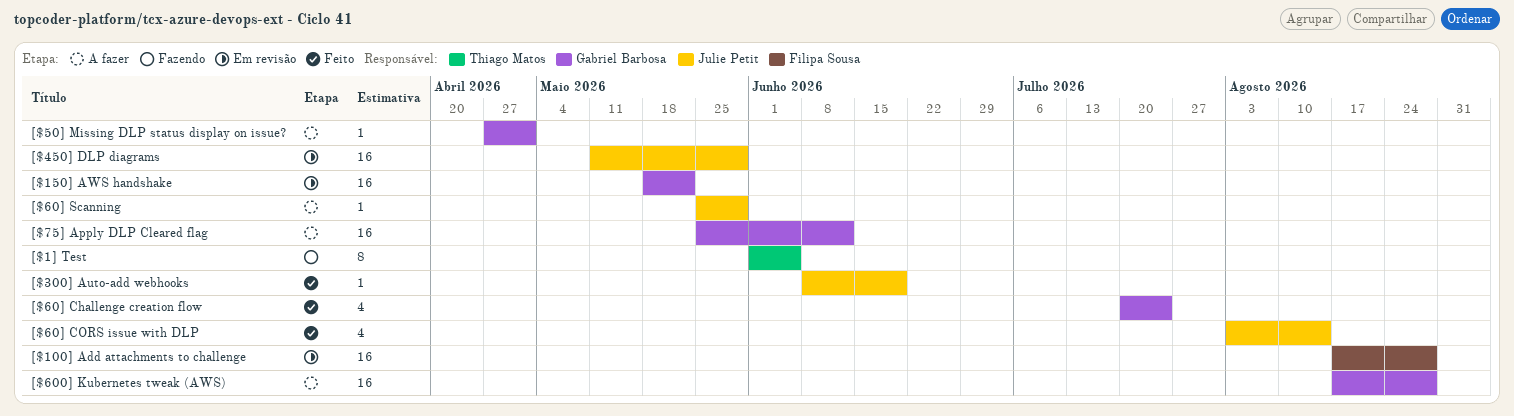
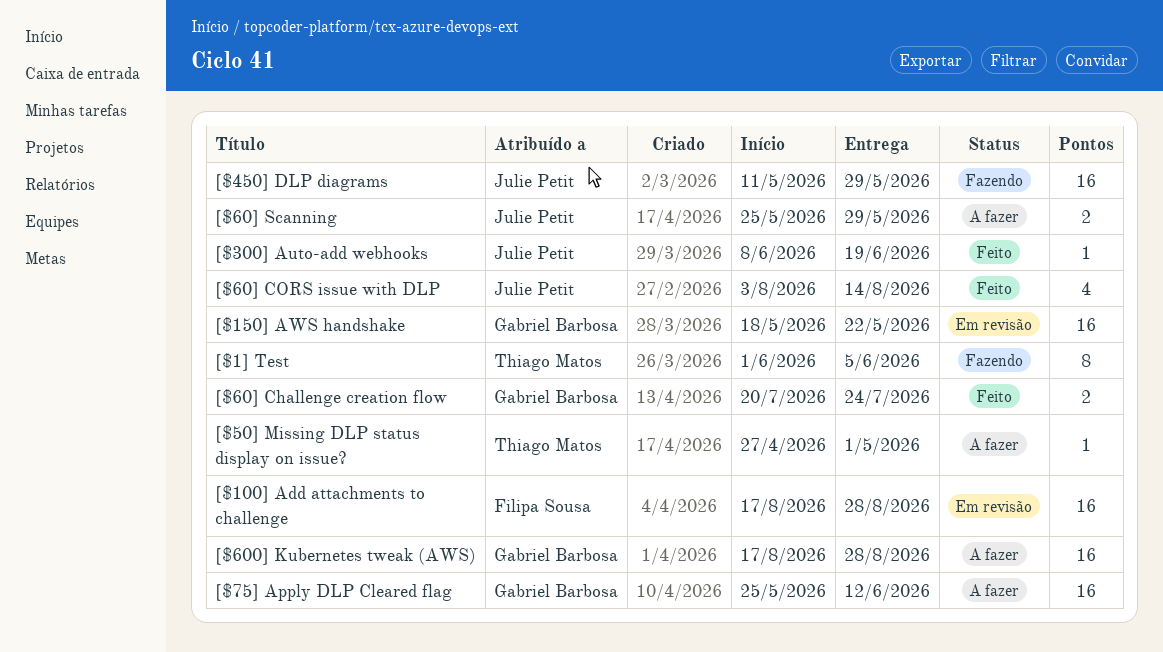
[$450] DLP diagrams, status: Em revisão -> Fazendo
[$50] Missing DLP status display on issue?, owner: Gabriel Barbosa -> Thiago Matos
[$60] Challenge creation flow, estimate: 4 -> 2
[$60] Scanning, estimate: 1 -> 2

